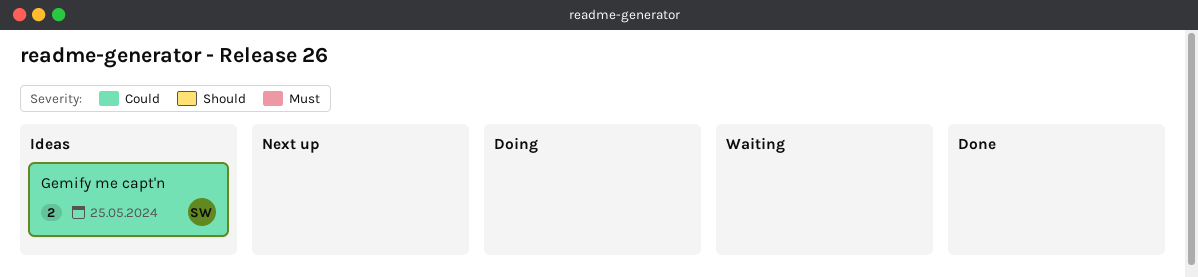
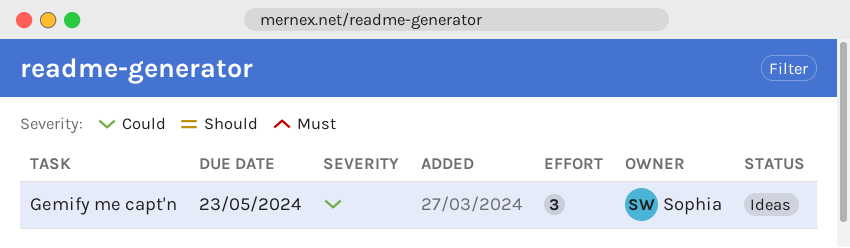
Gemify me capt'n, estimate: 2 -> 3
Gemify me capt'n, due: May 25 -> May 23

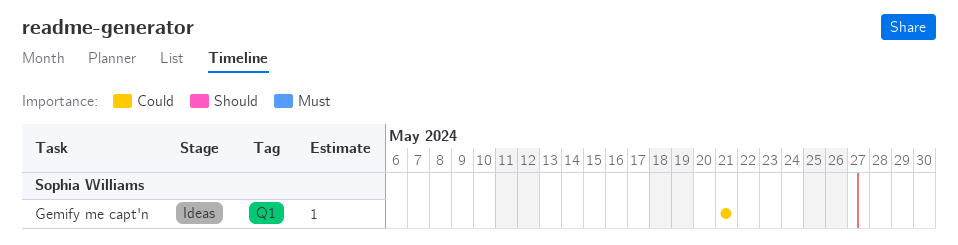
Gemify me capt'n, estimate: 3 -> 1
Gemify me capt'n, due: May 23 -> May 21

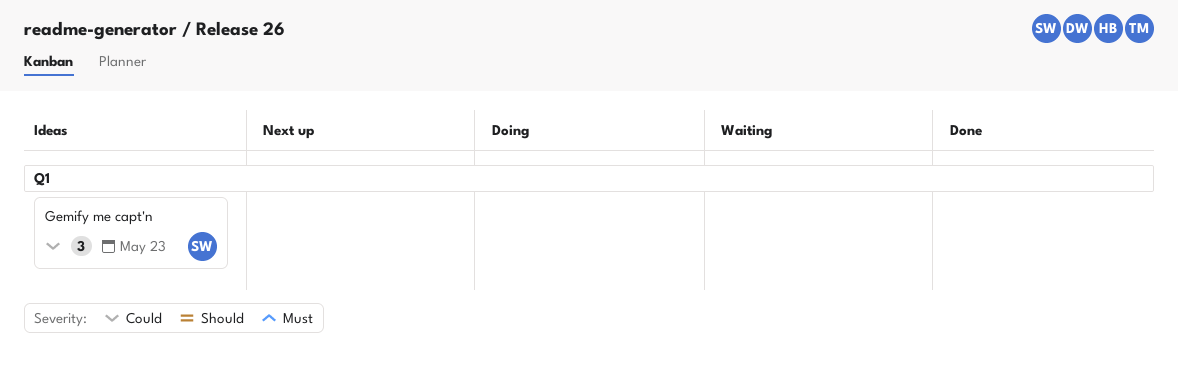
Gemify me capt'n, estimate: 1 -> 3
Gemify me capt'n, due: May 21 -> May 23

